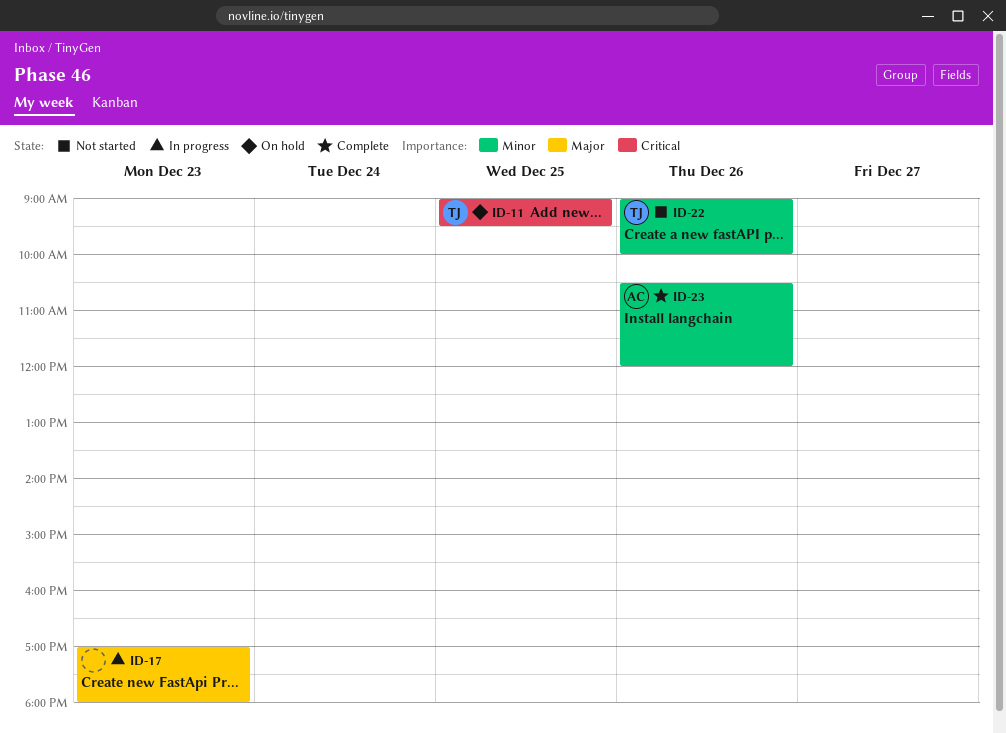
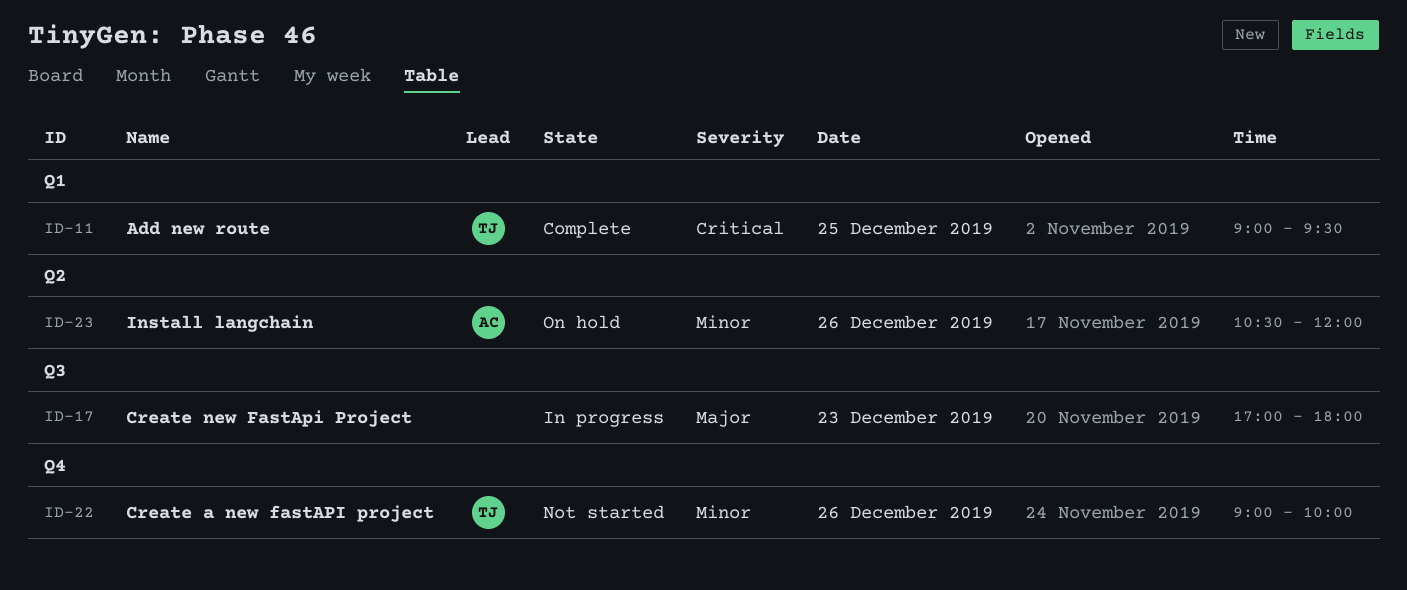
ID-11, status: On hold -> Complete
ID-23, status: Complete -> On hold

